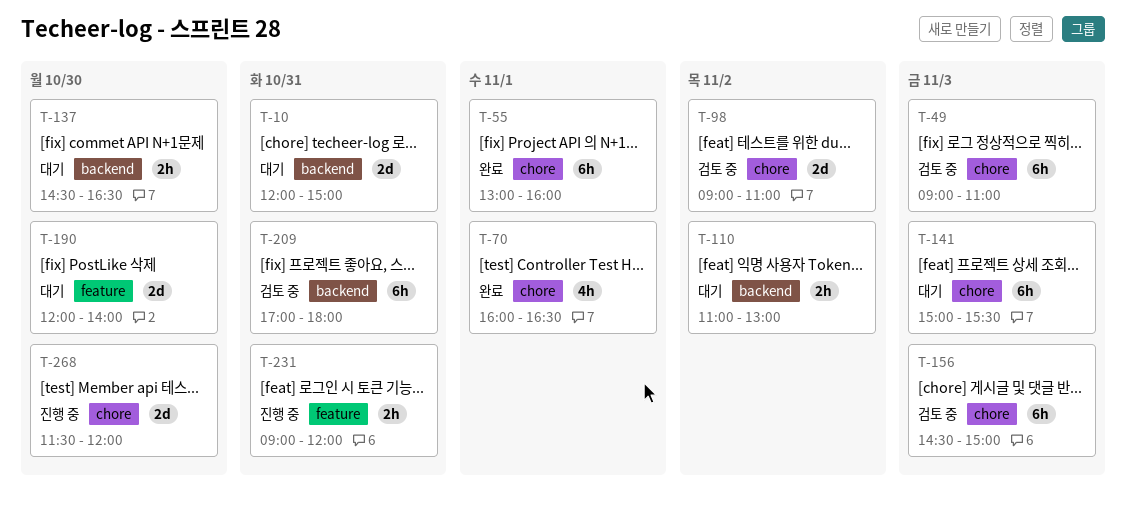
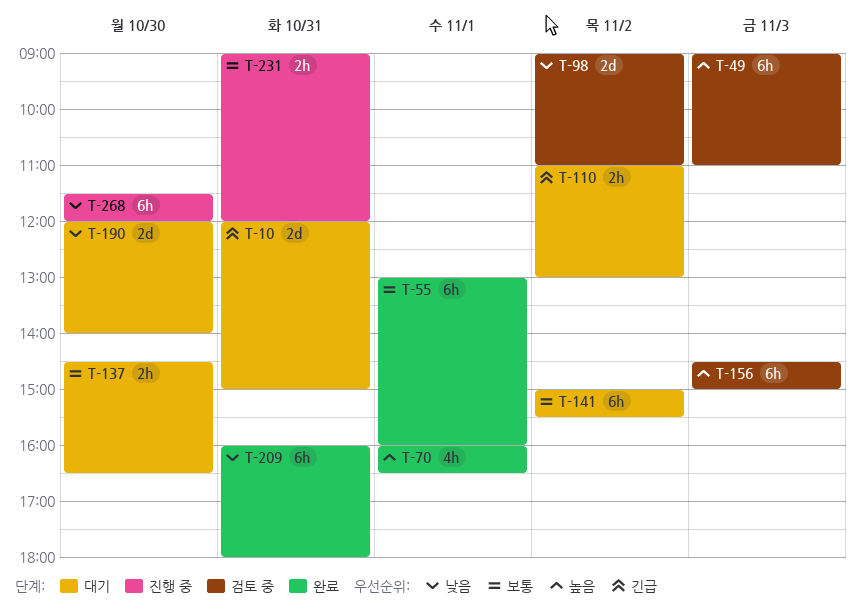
T-141, day: Nov 3 -> Nov 2
T-209, status: 검토 중 -> 완료
T-209, begins: 17:00 -> 16:00
T-268, estimate: 2d -> 6h

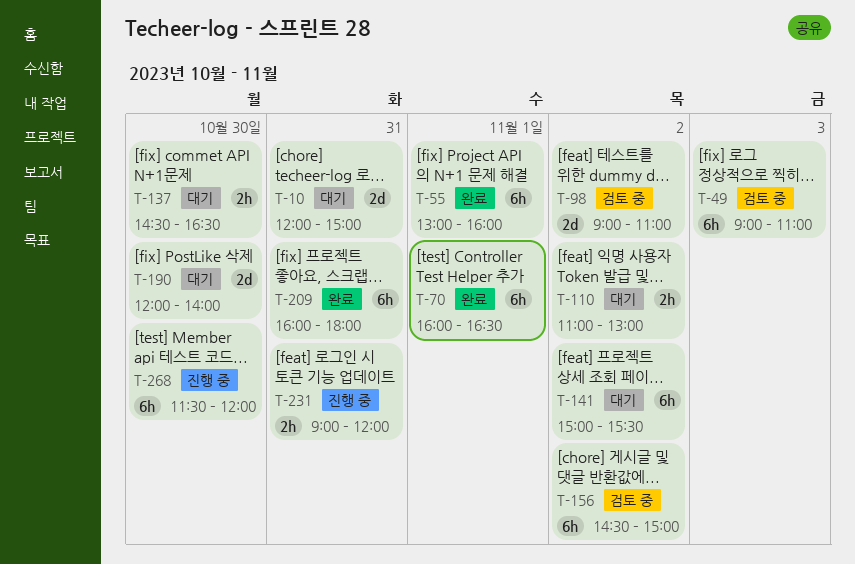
T-70, estimate: 4h -> 6h
T-156, day: Nov 3 -> Nov 2

